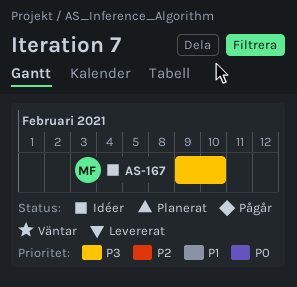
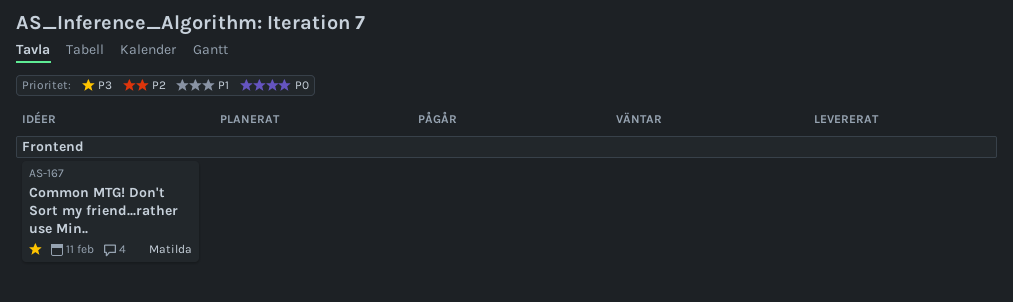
AS-167, due: Feb 10 -> Feb 11

